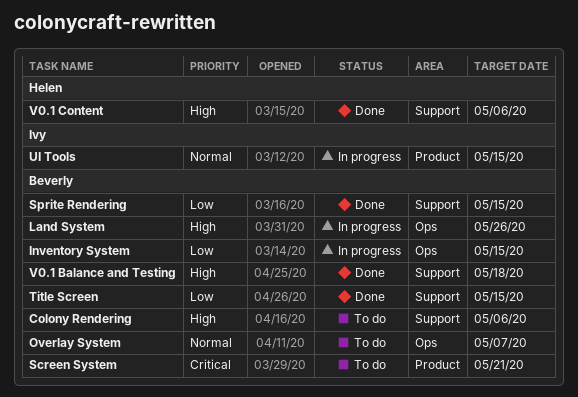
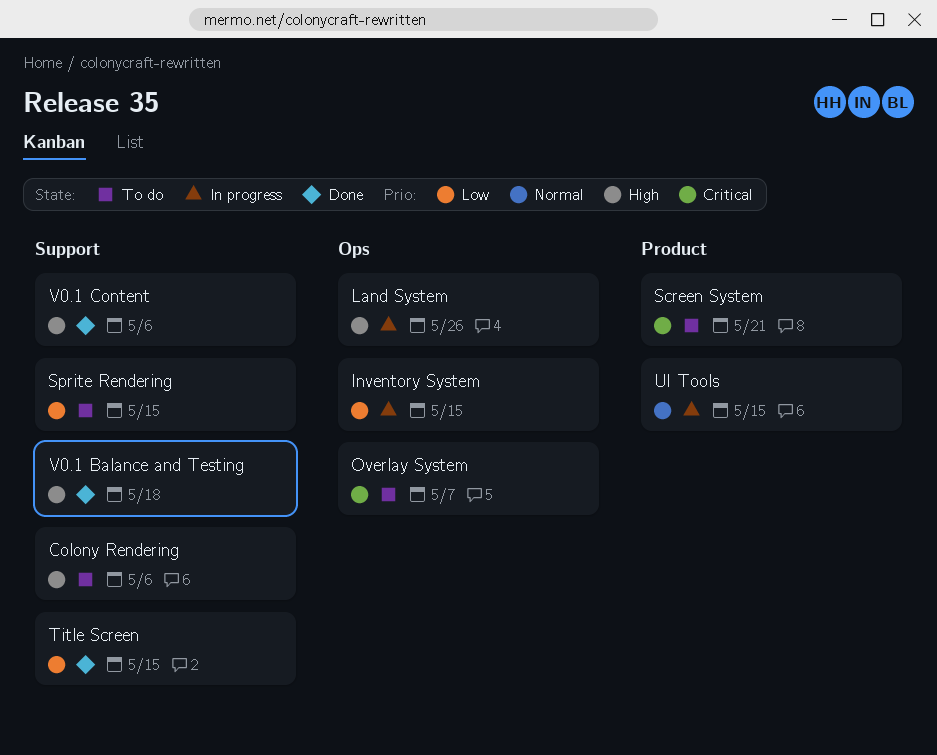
Overlay System, priority: Normal -> Critical
Sprite Rendering, status: Done -> To do

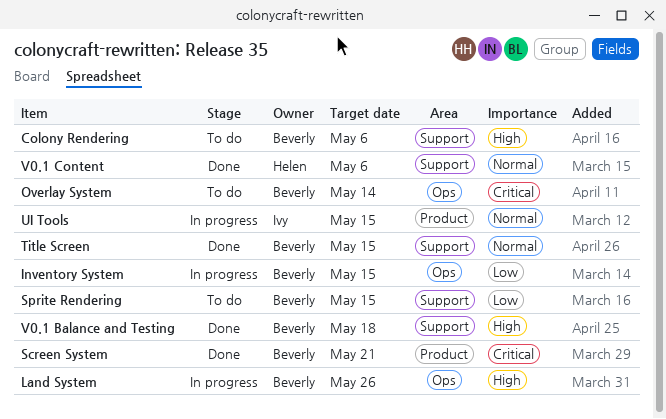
Overlay System, due: May 7 -> May 14
Screen System, status: To do -> Done
Title Screen, priority: Low -> Normal
V0.1 Content, priority: High -> Normal

